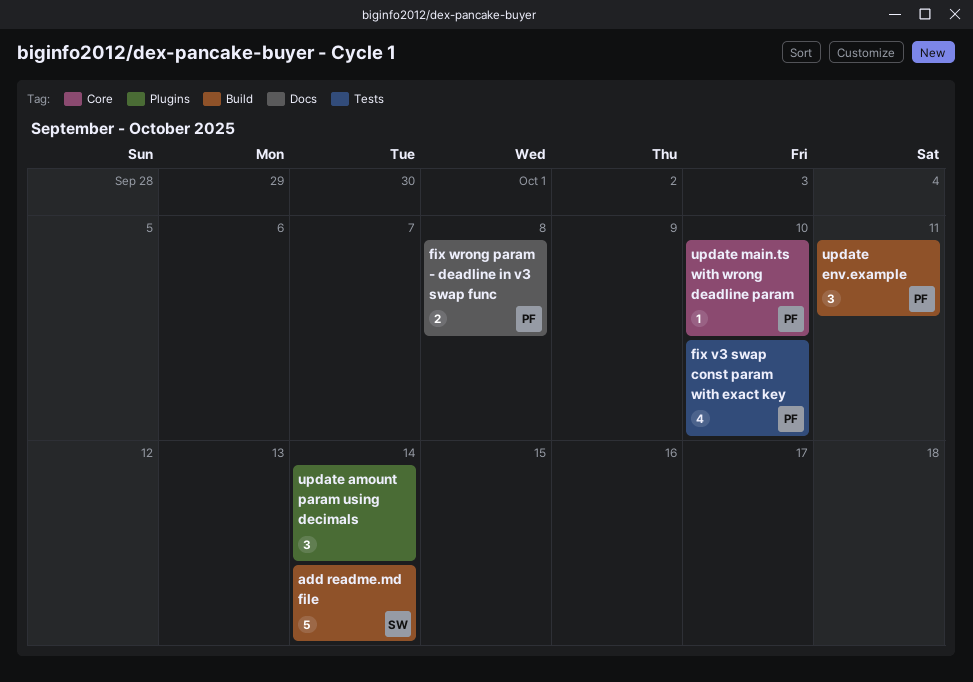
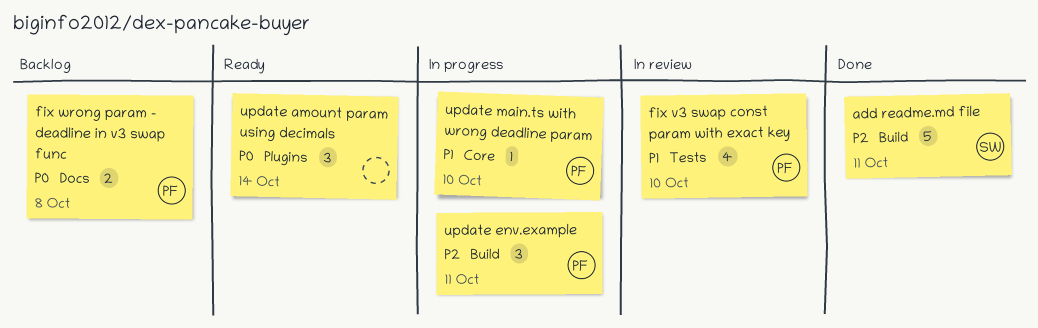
add readme.md file, due: Oct 14 -> Oct 11

